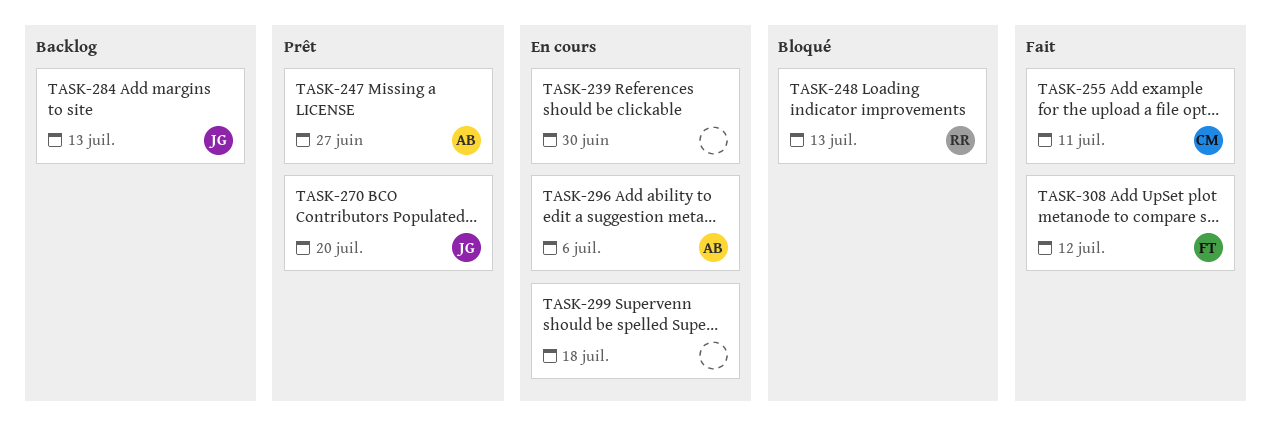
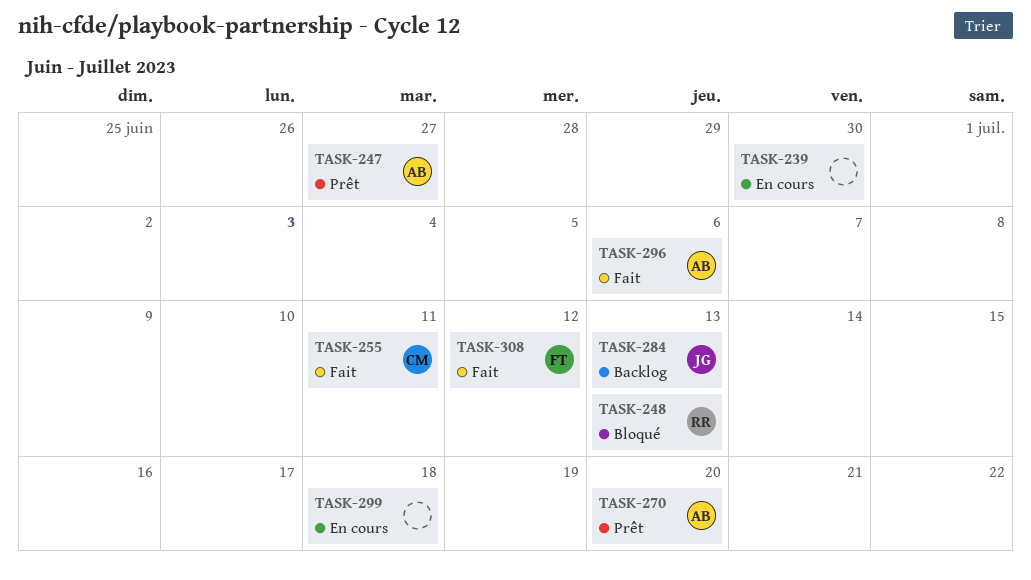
TASK-270, owner: JG -> AB
TASK-296, status: En cours -> Fait

